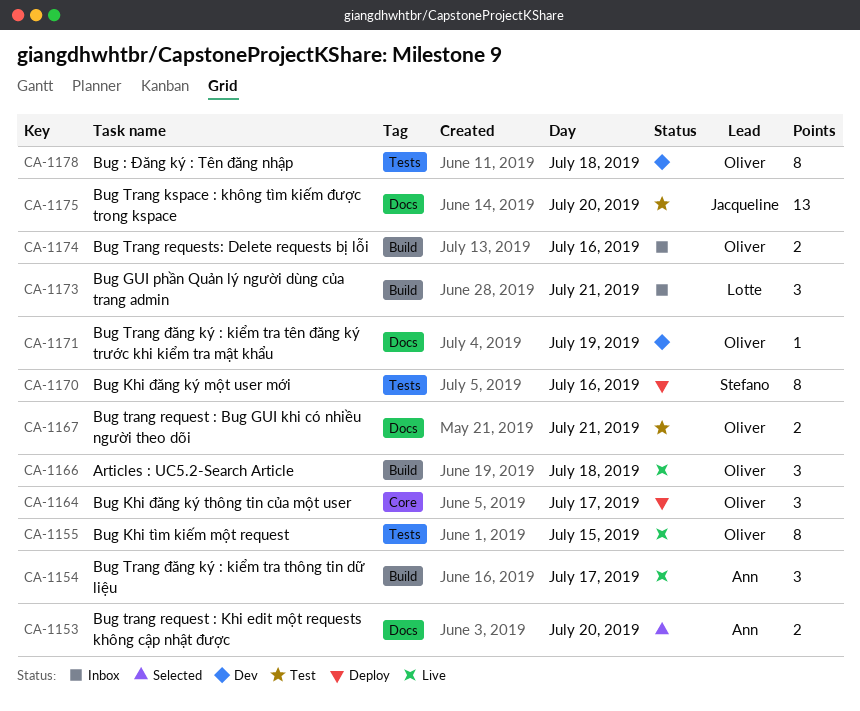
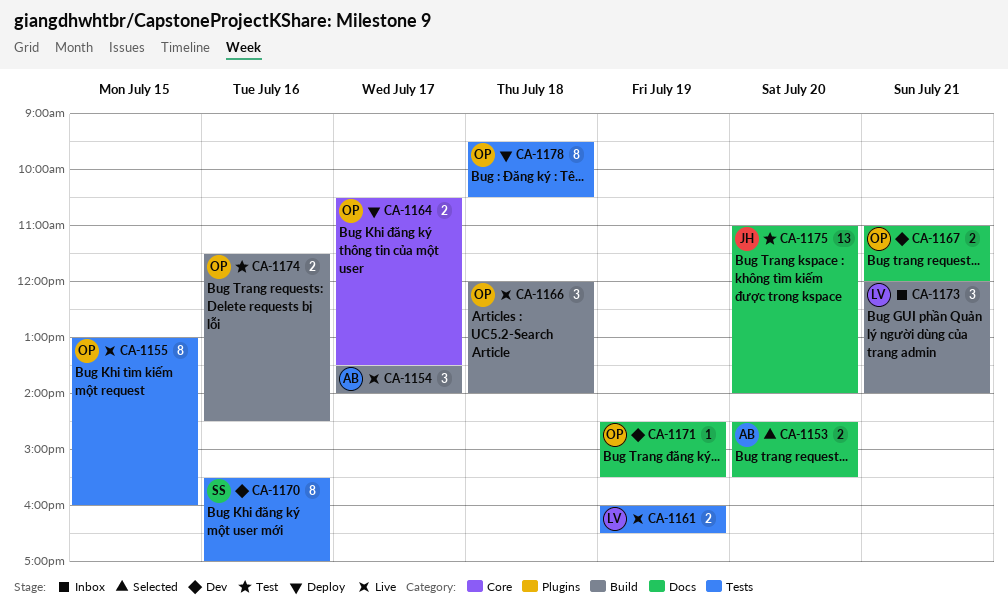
CA-1161: none -> present
CA-1164, estimate: 3 -> 2
CA-1167, status: Test -> Dev
CA-1170, status: Deploy -> Dev
CA-1174, status: Inbox -> Test
CA-1178, status: Dev -> Deploy

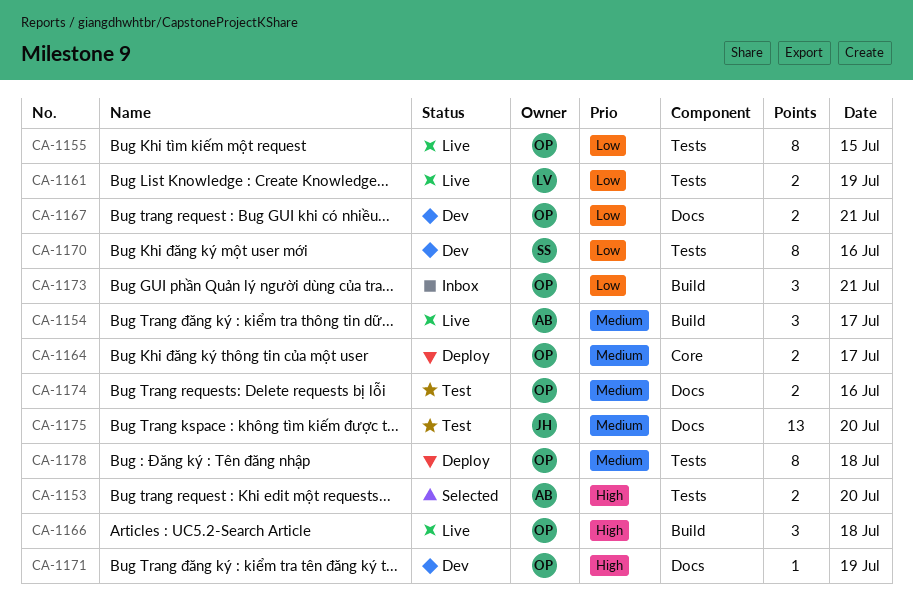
CA-1153, label: Docs -> Tests
CA-1173, owner: LV -> OP
CA-1174, label: Build -> Docs

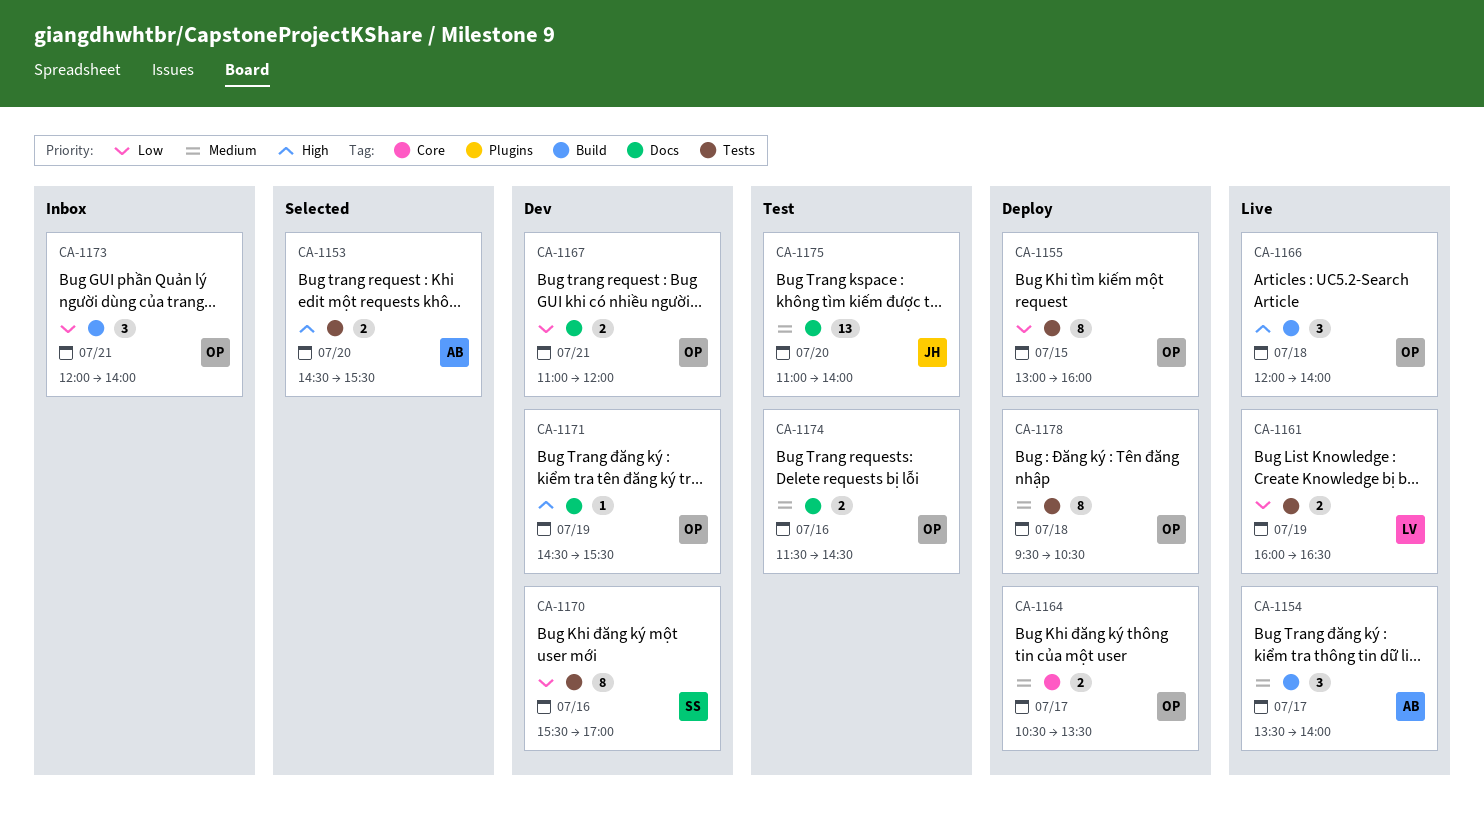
CA-1155, status: Live -> Deploy

